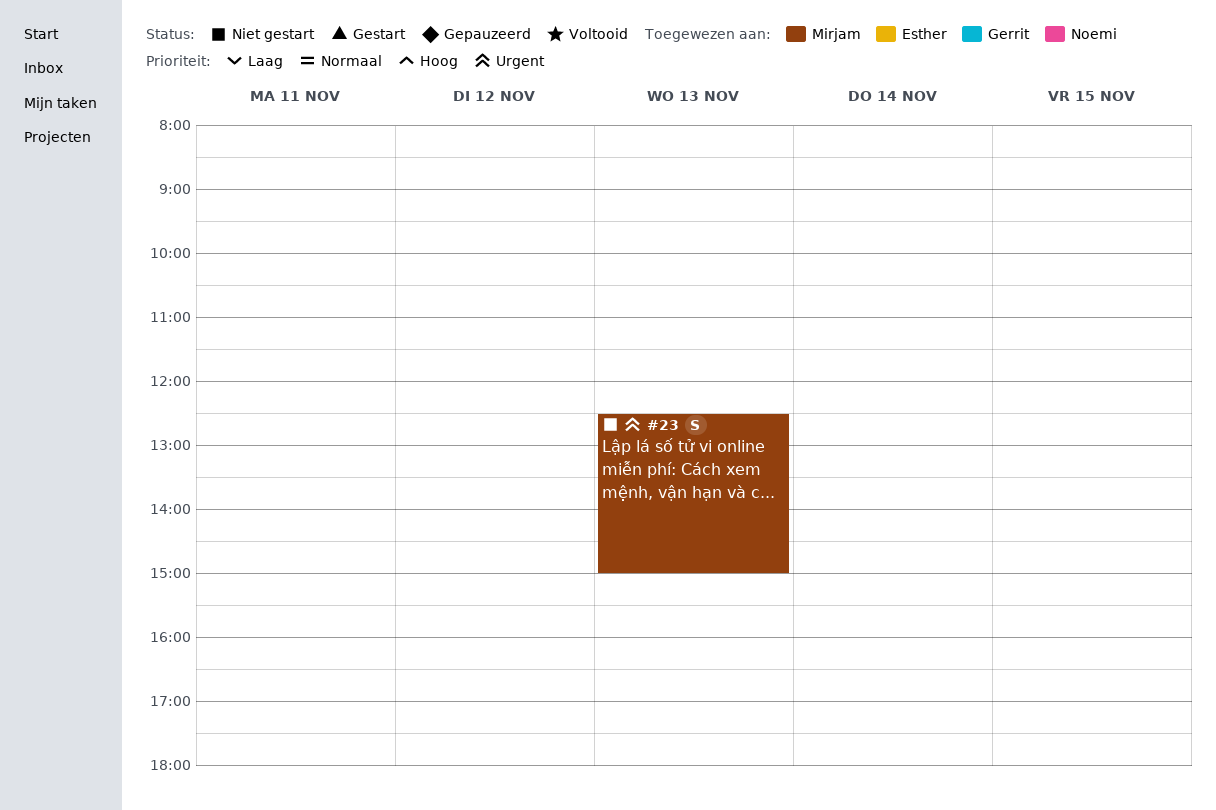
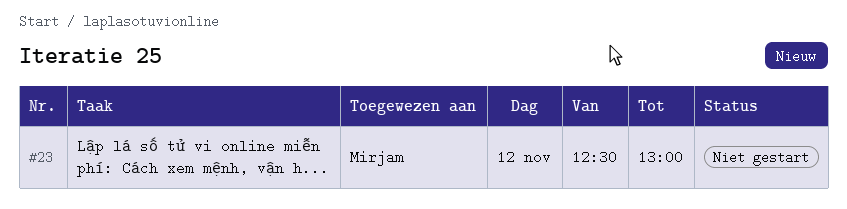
#23, day: Nov 13 -> Nov 12
#23, ends: 15:00 -> 13:00

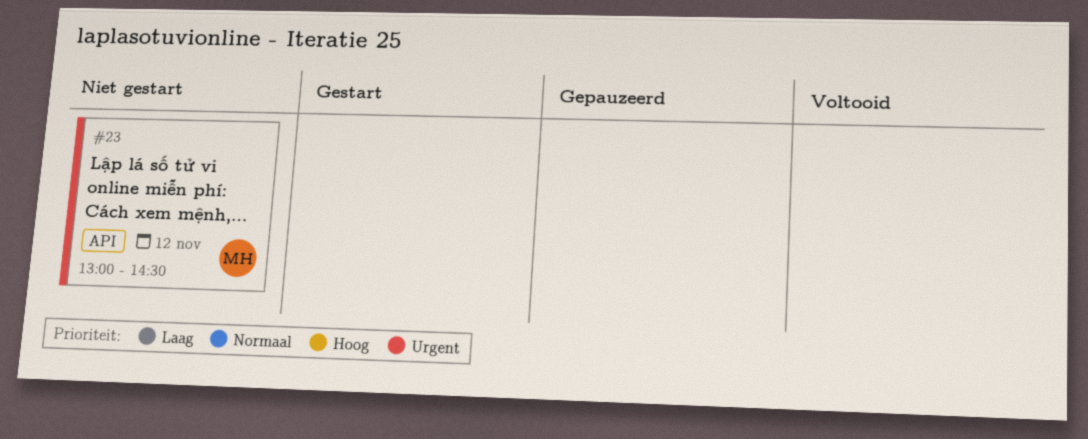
#23, begins: 12:30 -> 13:00
#23, ends: 13:00 -> 14:30

